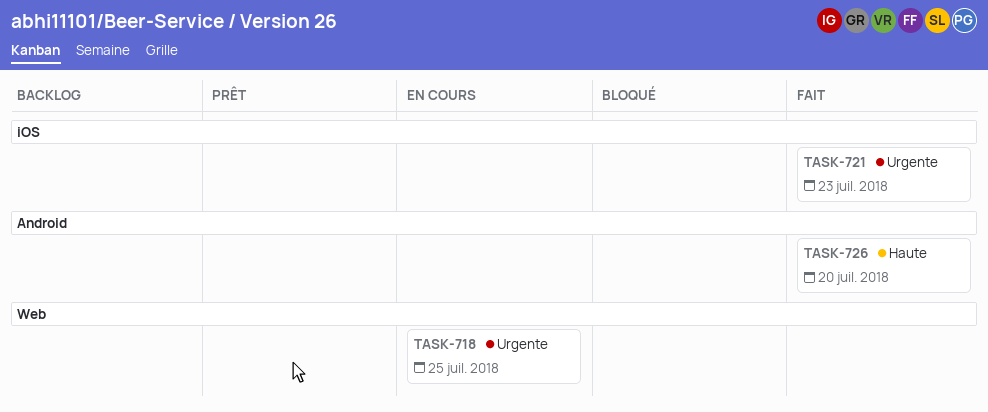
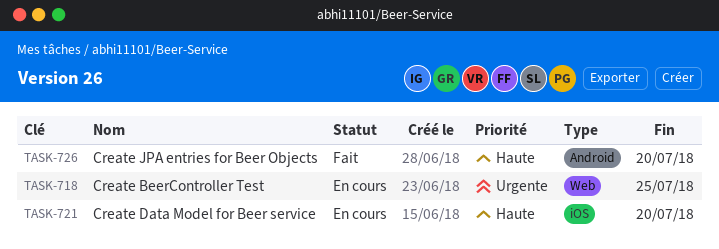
TASK-721, status: Fait -> En cours
TASK-721, priority: Urgente -> Haute
TASK-721, due: Jul 23 -> Jul 20

